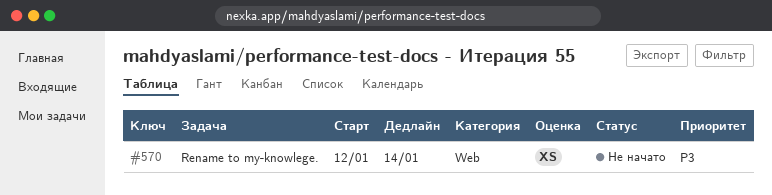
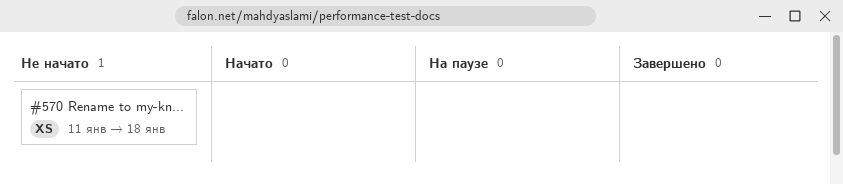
#570, start: Jan 12 -> Jan 11
#570, due: Jan 14 -> Jan 18

